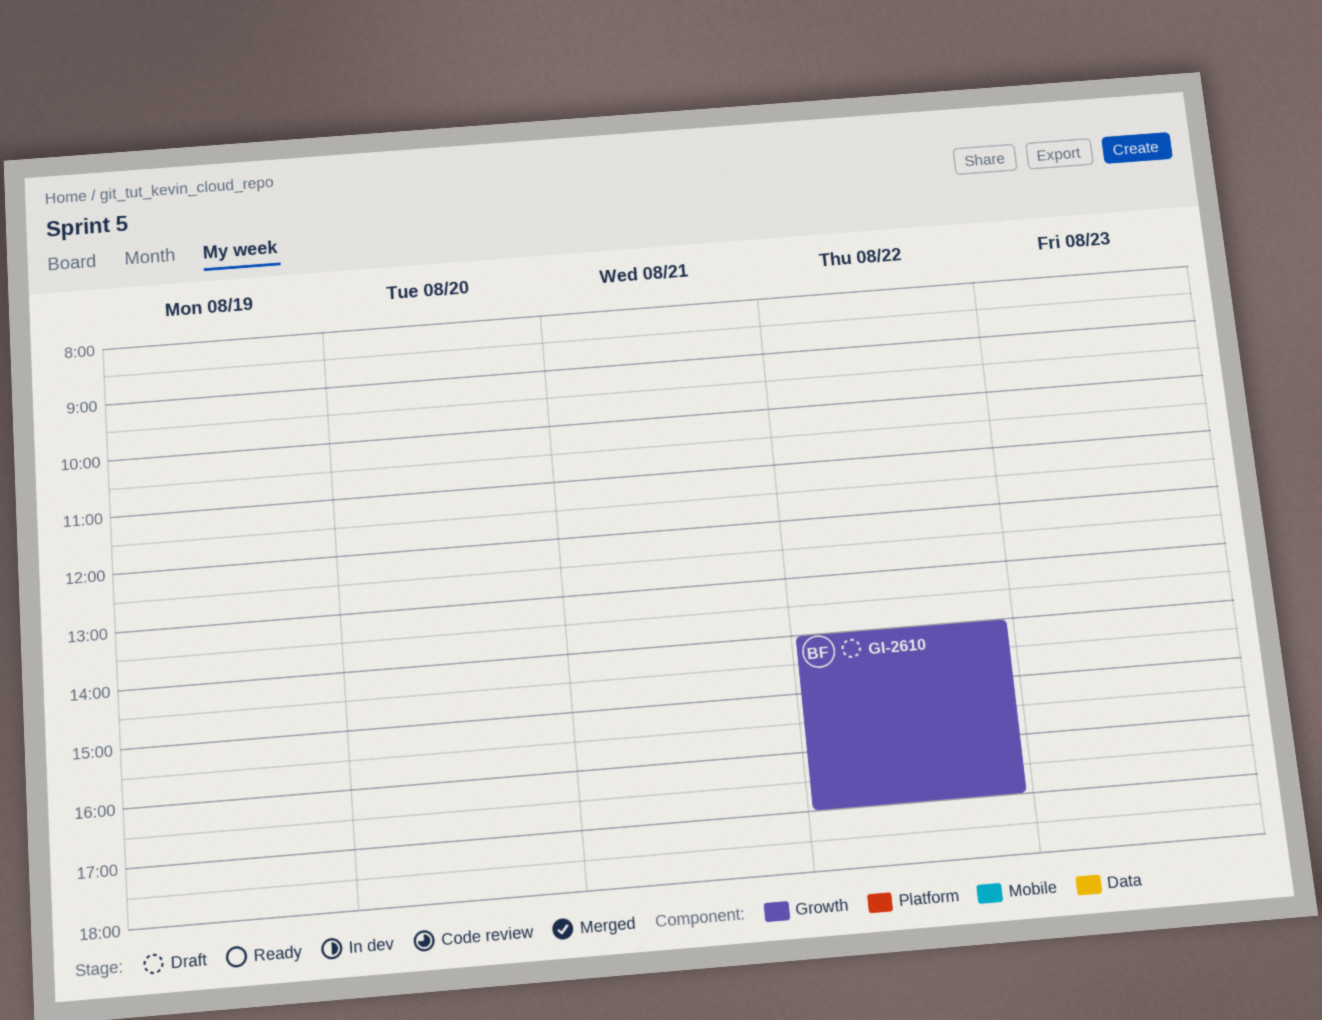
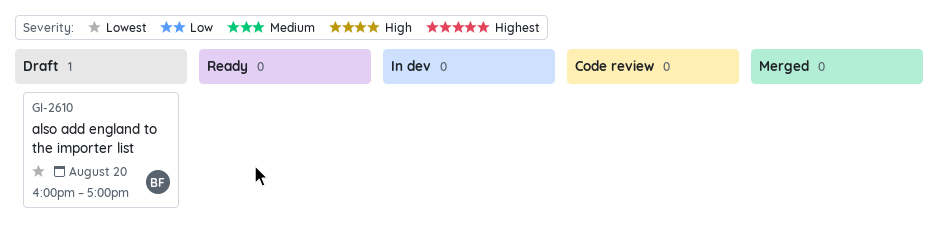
GI-2610, day: Aug 22 -> Aug 20
GI-2610, begins: 14:00 -> 16:00

